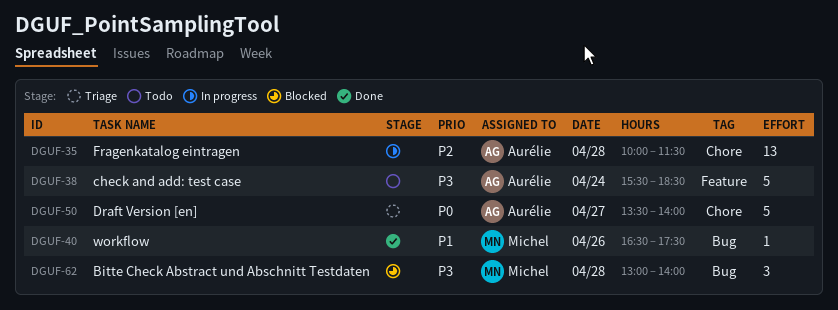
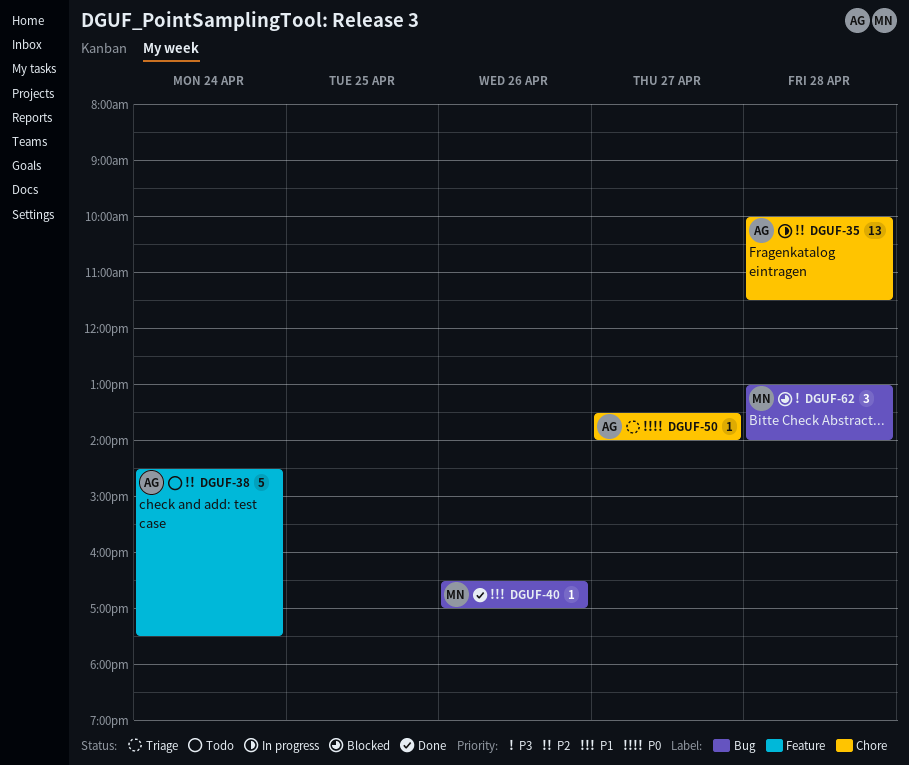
DGUF-38, priority: P3 -> P2
DGUF-38, begins: 15:30 -> 14:30
DGUF-38, ends: 18:30 -> 17:30
DGUF-40, ends: 17:30 -> 17:00
DGUF-50, estimate: 5 -> 1

